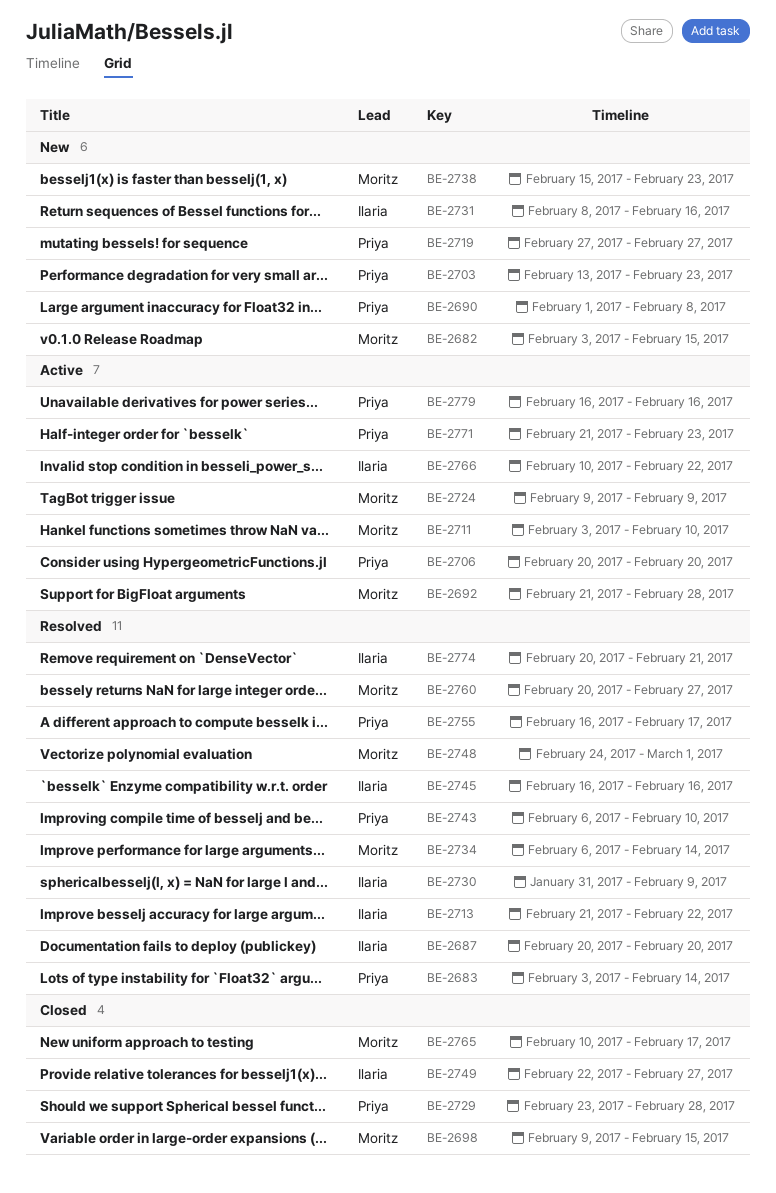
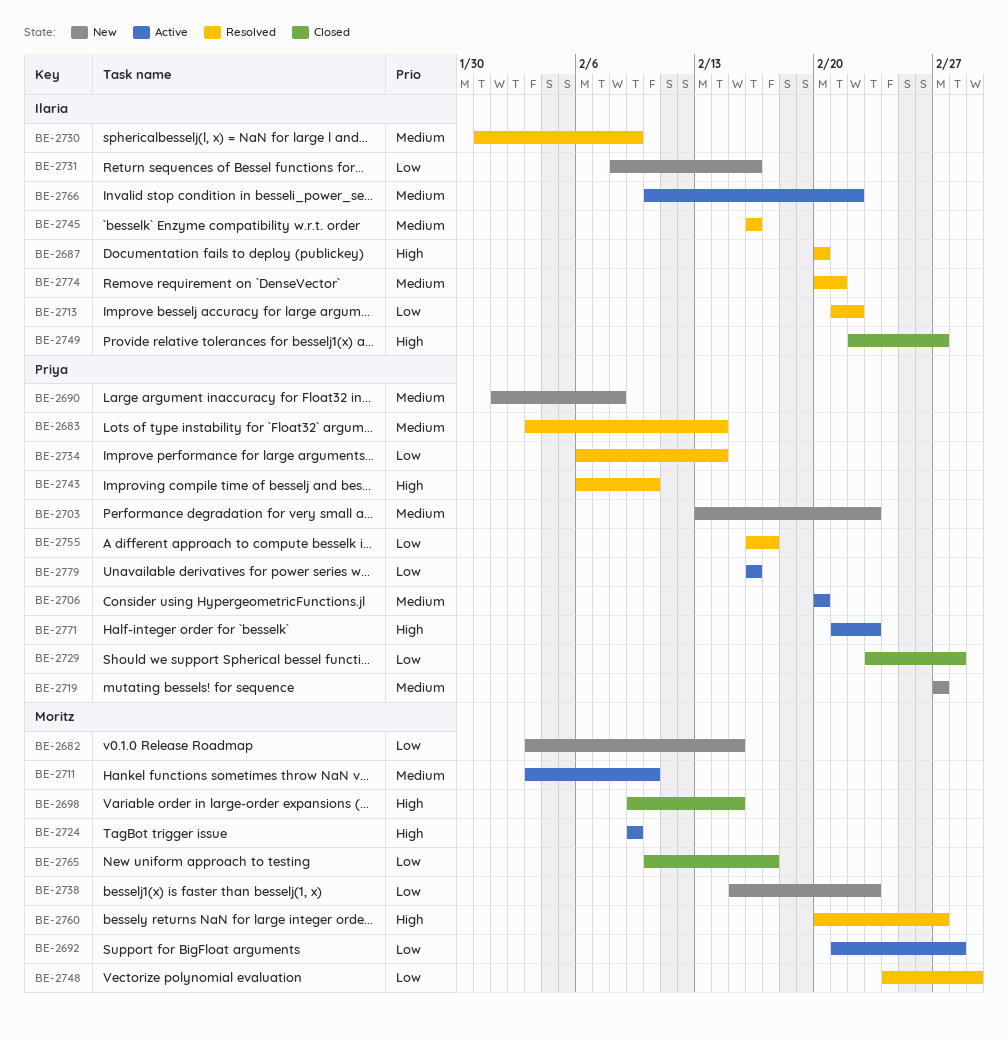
BE-2734, owner: Moritz -> Priya

